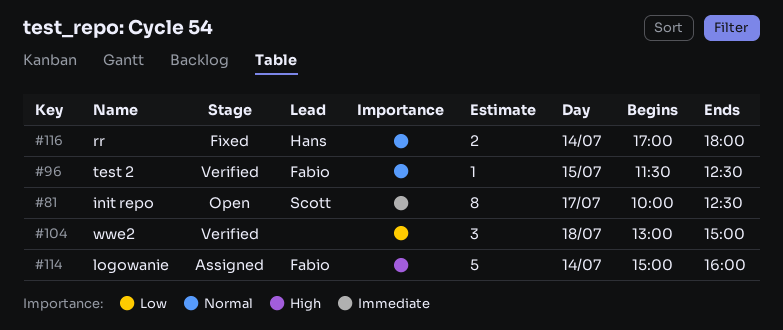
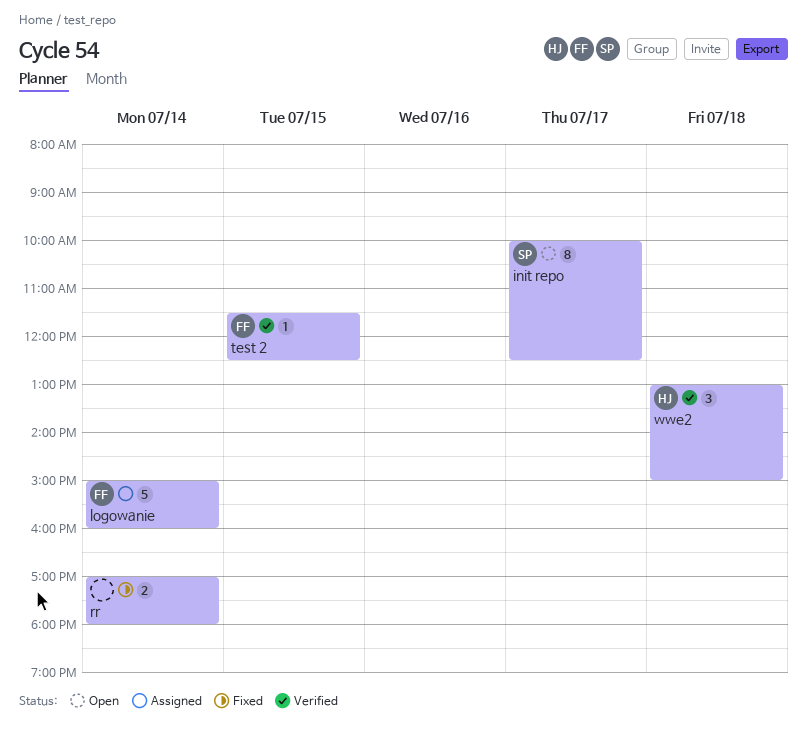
rr, owner: Hans -> none
wwe2, owner: none -> Hans

